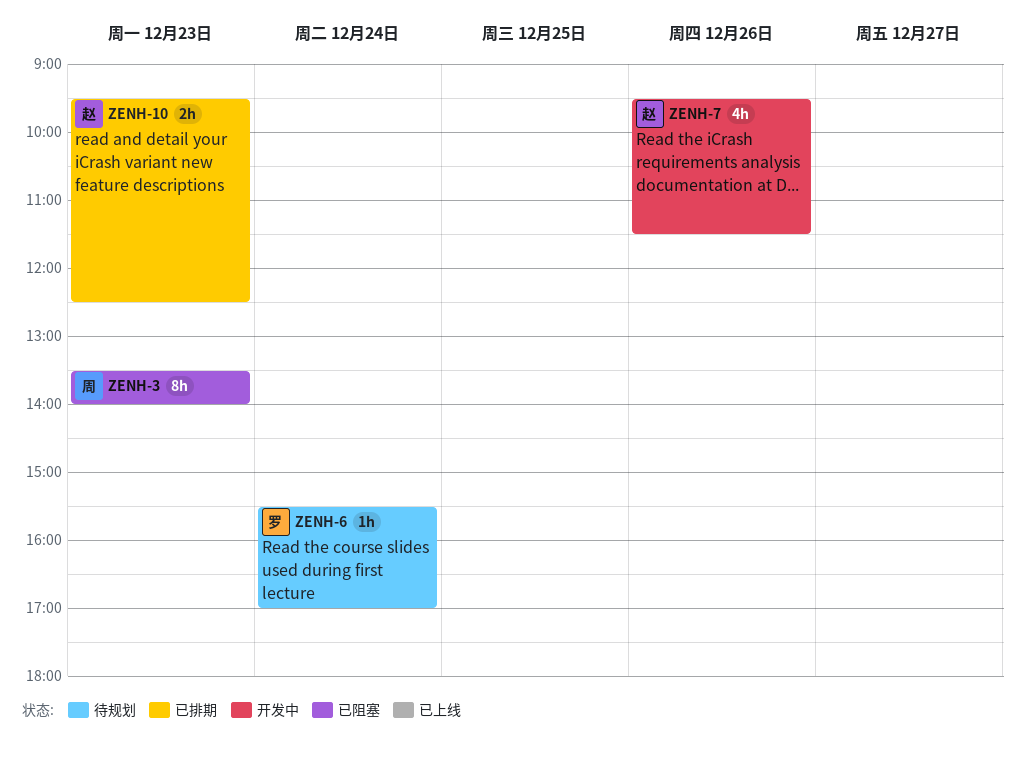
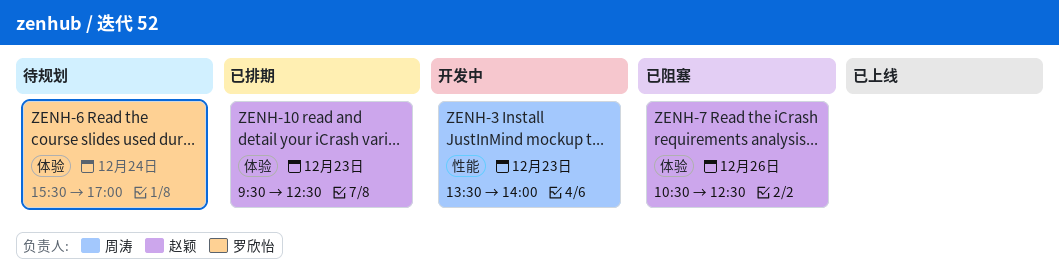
ZENH-3, status: 已阻塞 -> 开发中
ZENH-7, status: 开发中 -> 已阻塞
ZENH-7, begins: 09:30 -> 10:30
ZENH-7, ends: 11:30 -> 12:30

